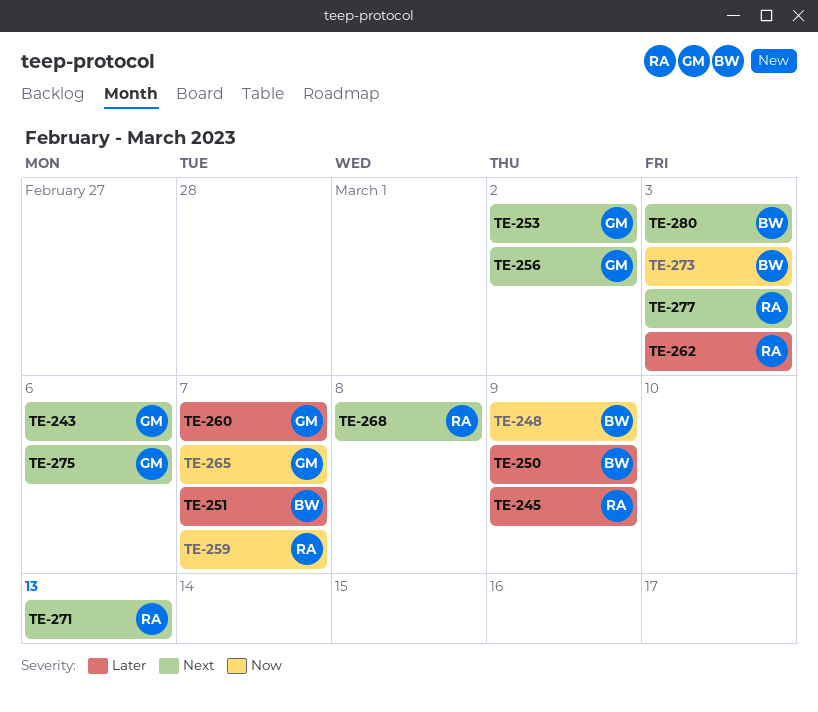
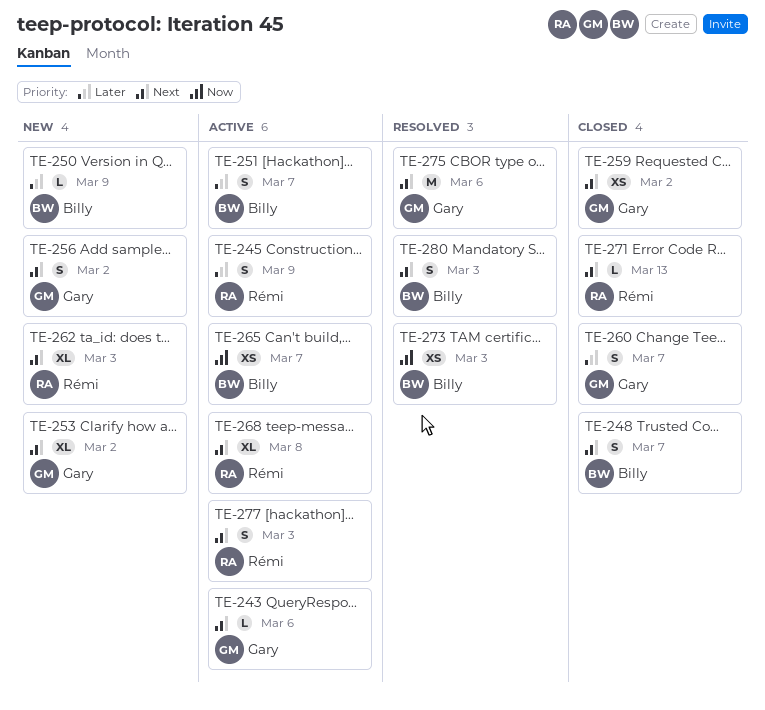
TE-248, priority: Now -> Next
TE-248, due: Mar 9 -> Mar 7
TE-259, owner: Rémi -> Gary
TE-259, priority: Now -> Next
TE-259, due: Mar 7 -> Mar 2
TE-262, priority: Later -> Next
TE-265, owner: Gary -> Billy

